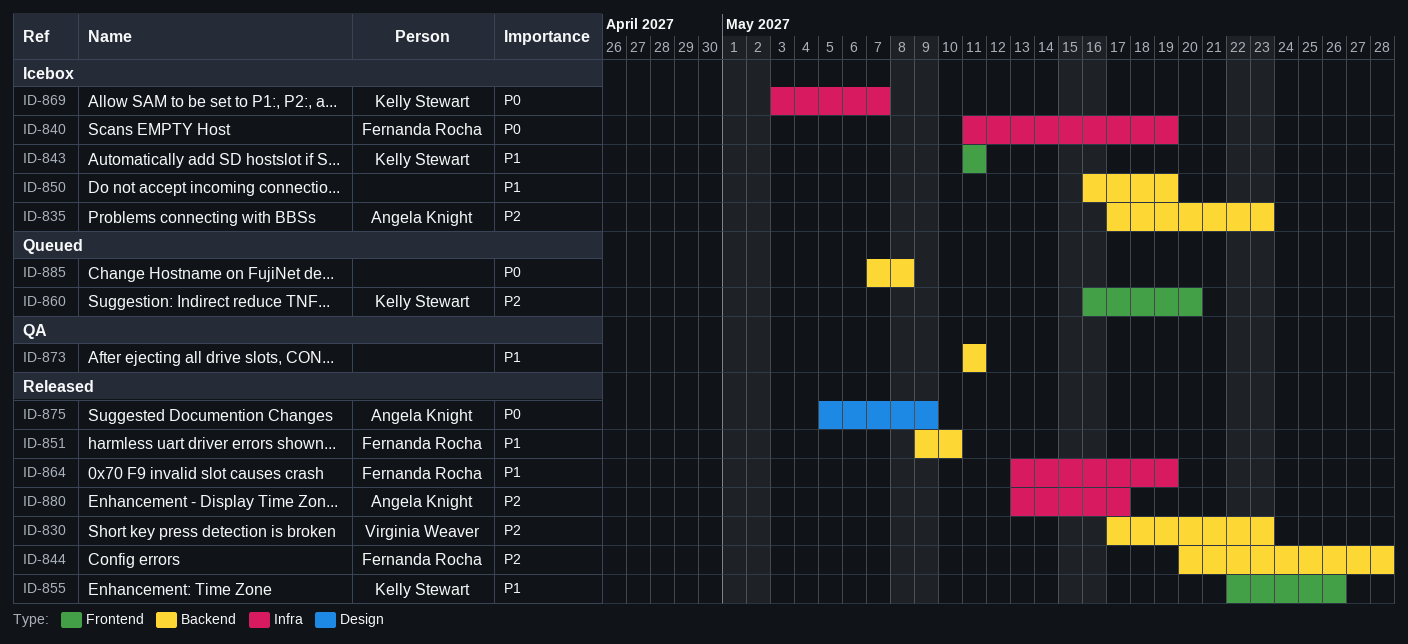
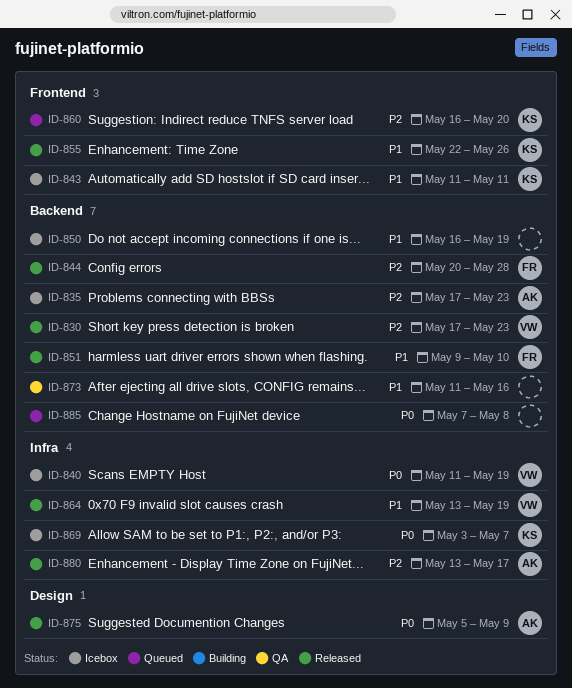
ID-840, owner: Fernanda Rocha -> Virginia Weaver
ID-864, owner: Fernanda Rocha -> Virginia Weaver
ID-873, due: May 11 -> May 16

